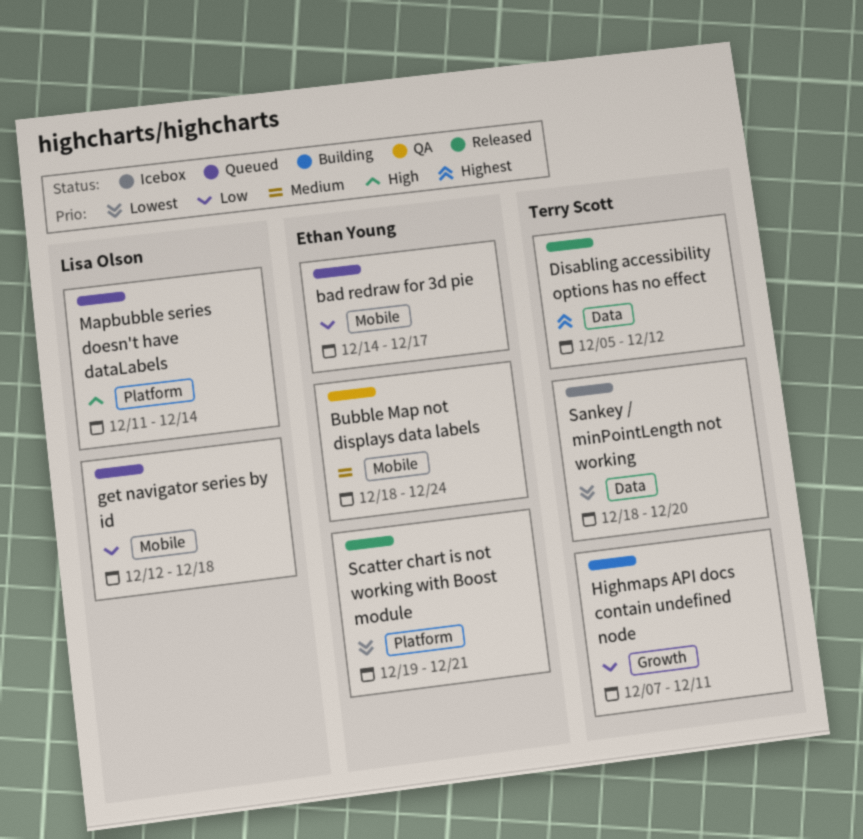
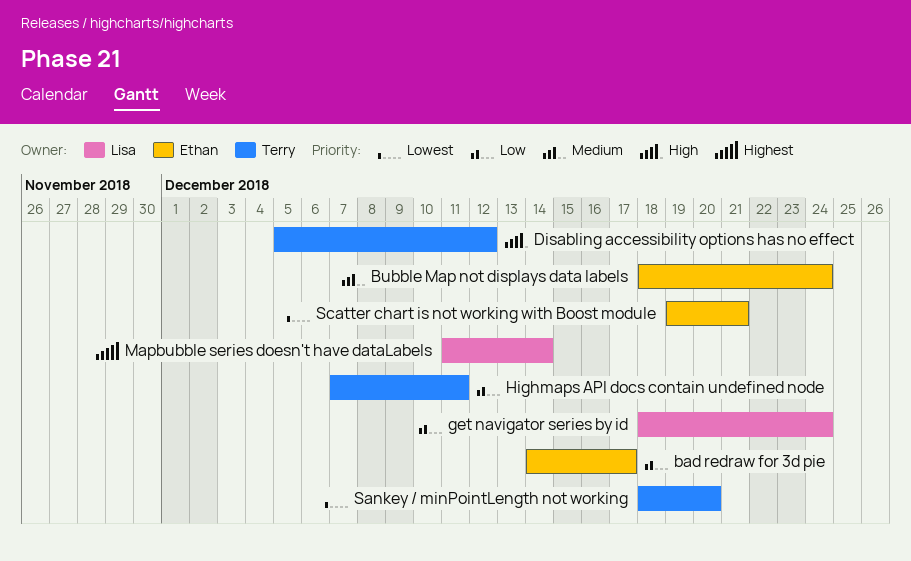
Disabling accessibility options has no effect, priority: Highest -> High
get navigator series by id, start: Dec 12 -> Dec 18
get navigator series by id, due: Dec 18 -> Dec 24
Mapbubble series doesn't have dataLabels, priority: High -> Highest

